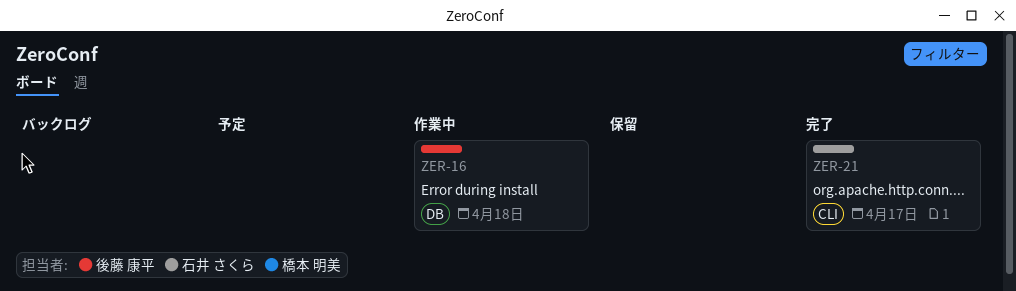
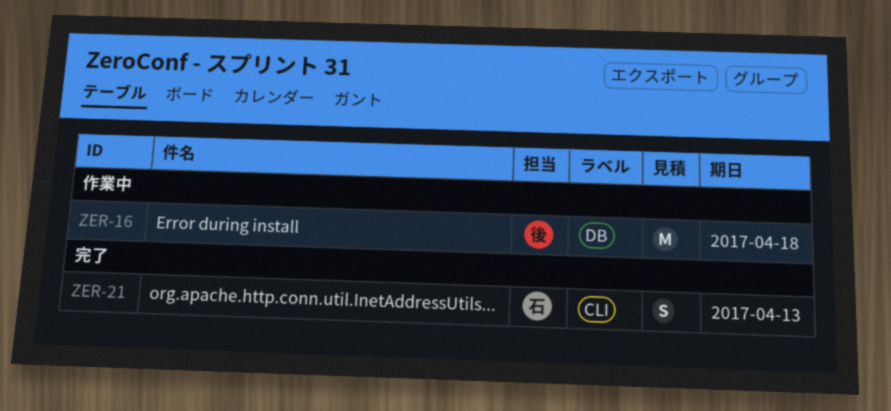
ZER-21, due: Apr 17 -> Apr 13

